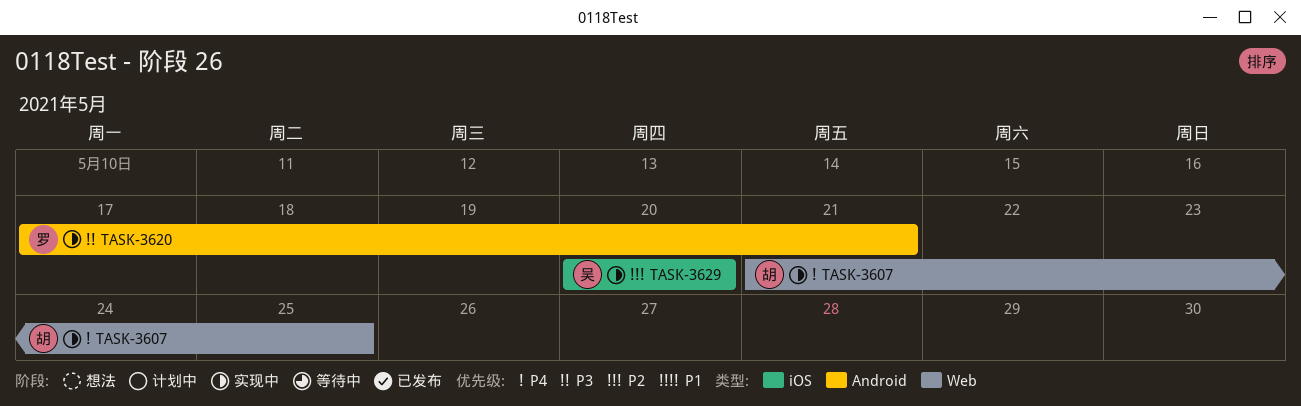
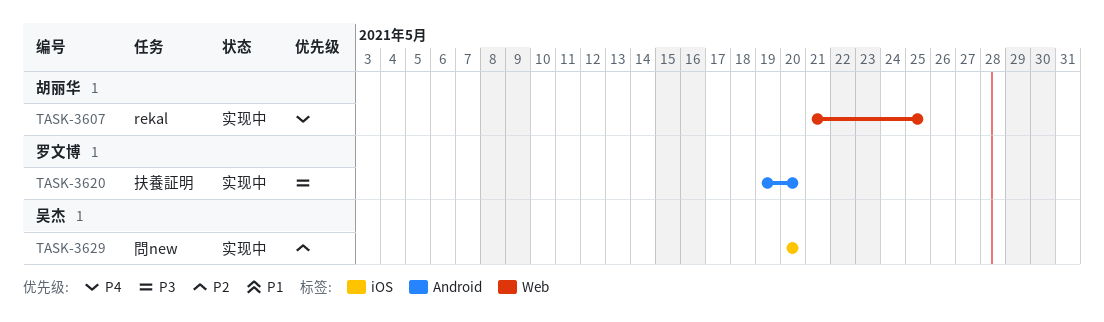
TASK-3620, start: May 17 -> May 19
TASK-3620, due: May 21 -> May 20

